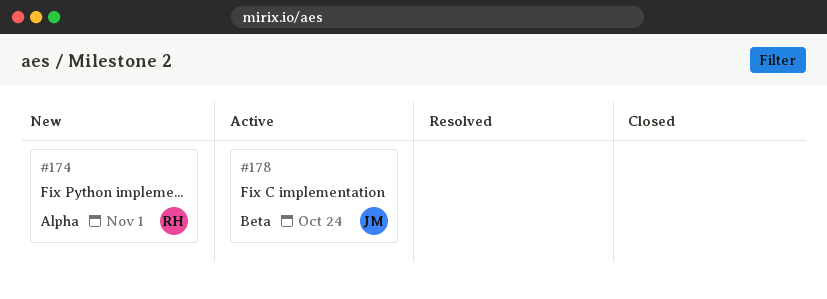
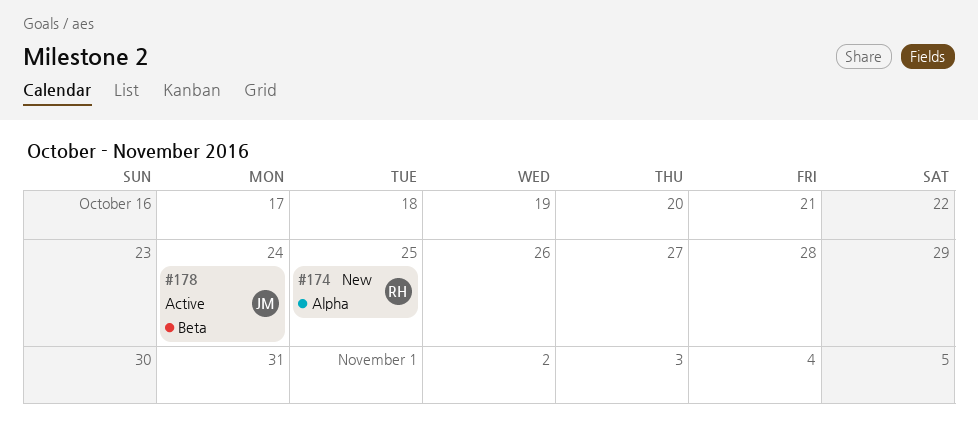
#174, due: Nov 1 -> Oct 25

